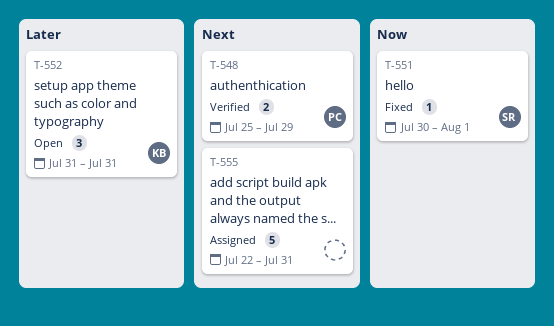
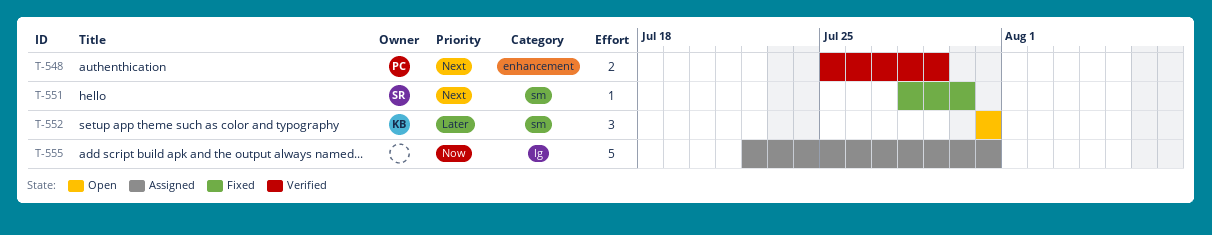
T-551, priority: Now -> Next
T-551, start: Jul 30 -> Jul 28
T-551, due: Aug 1 -> Jul 30
T-555, priority: Next -> Now

